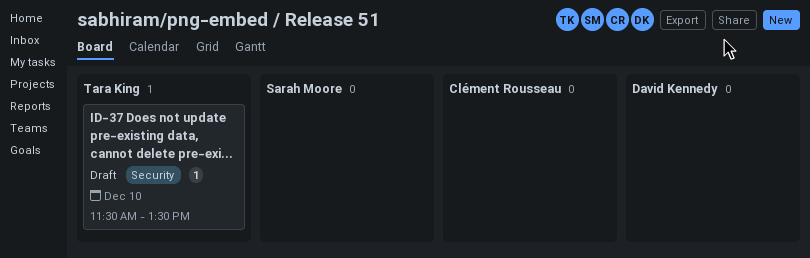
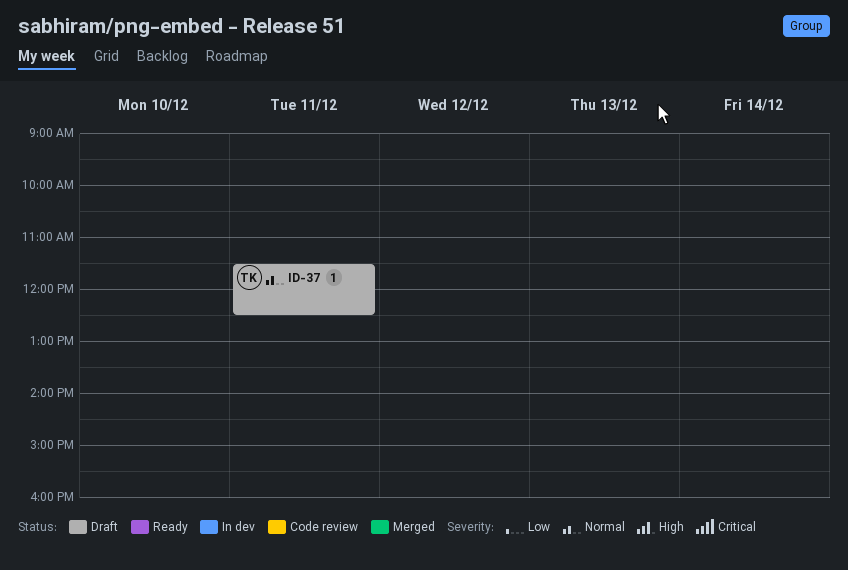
ID-37, day: Dec 10 -> Dec 11
ID-37, ends: 13:30 -> 12:30

